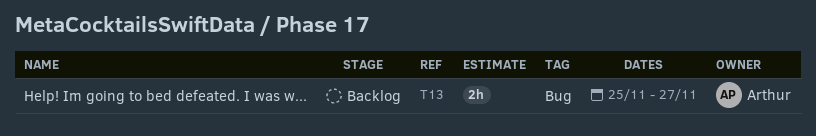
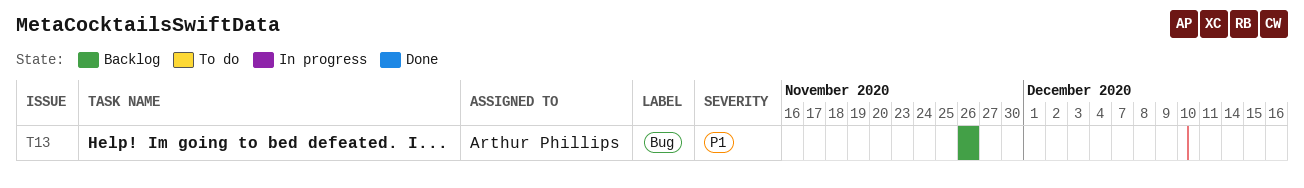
T13, start: Nov 25 -> Nov 26
T13, due: Nov 27 -> Nov 26

